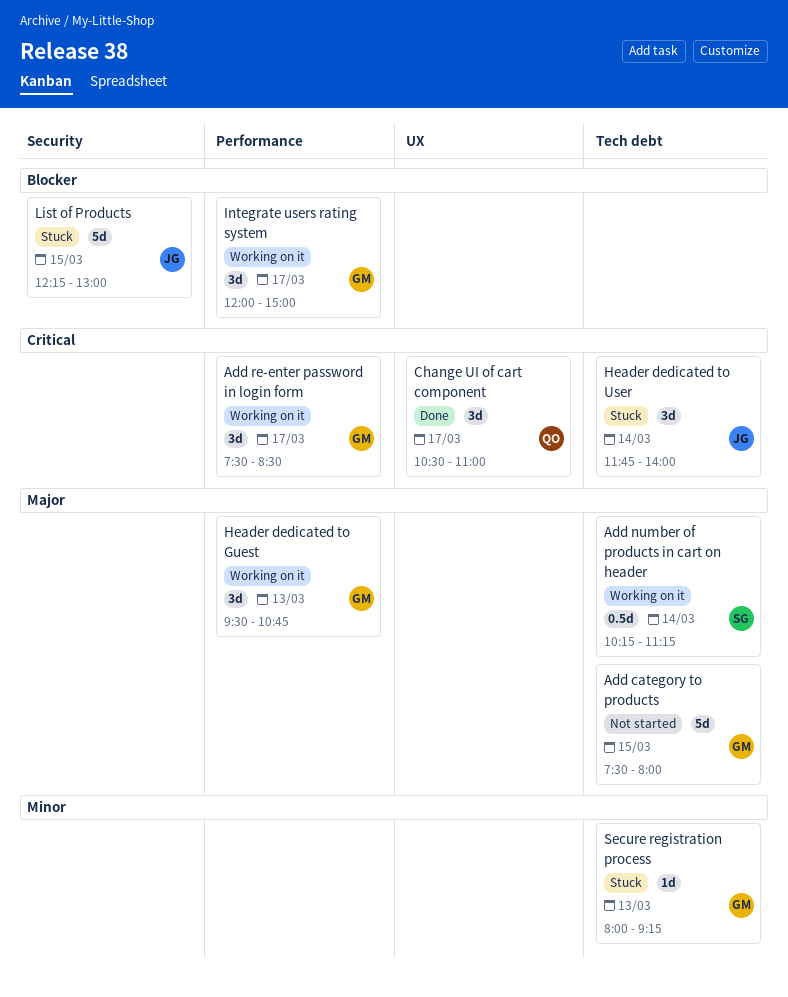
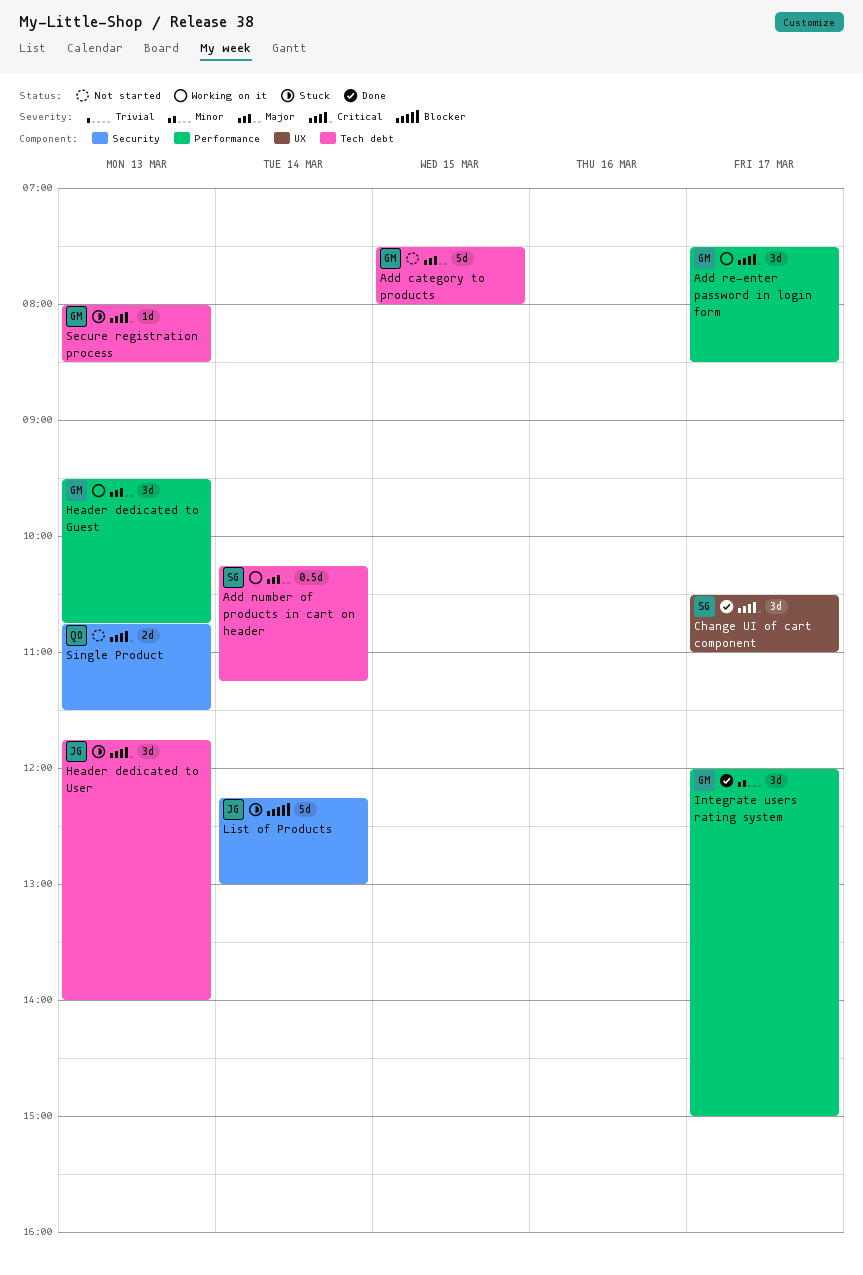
Change UI of cart component, owner: QO -> SG
Header dedicated to User, day: Mar 14 -> Mar 13
Integrate users rating system, status: Working on it -> Done
Integrate users rating system, priority: Blocker -> Minor
List of Products, day: Mar 15 -> Mar 14
Secure registration process, priority: Minor -> Critical
Secure registration process, ends: 09:15 -> 08:30
Single Product: none -> present

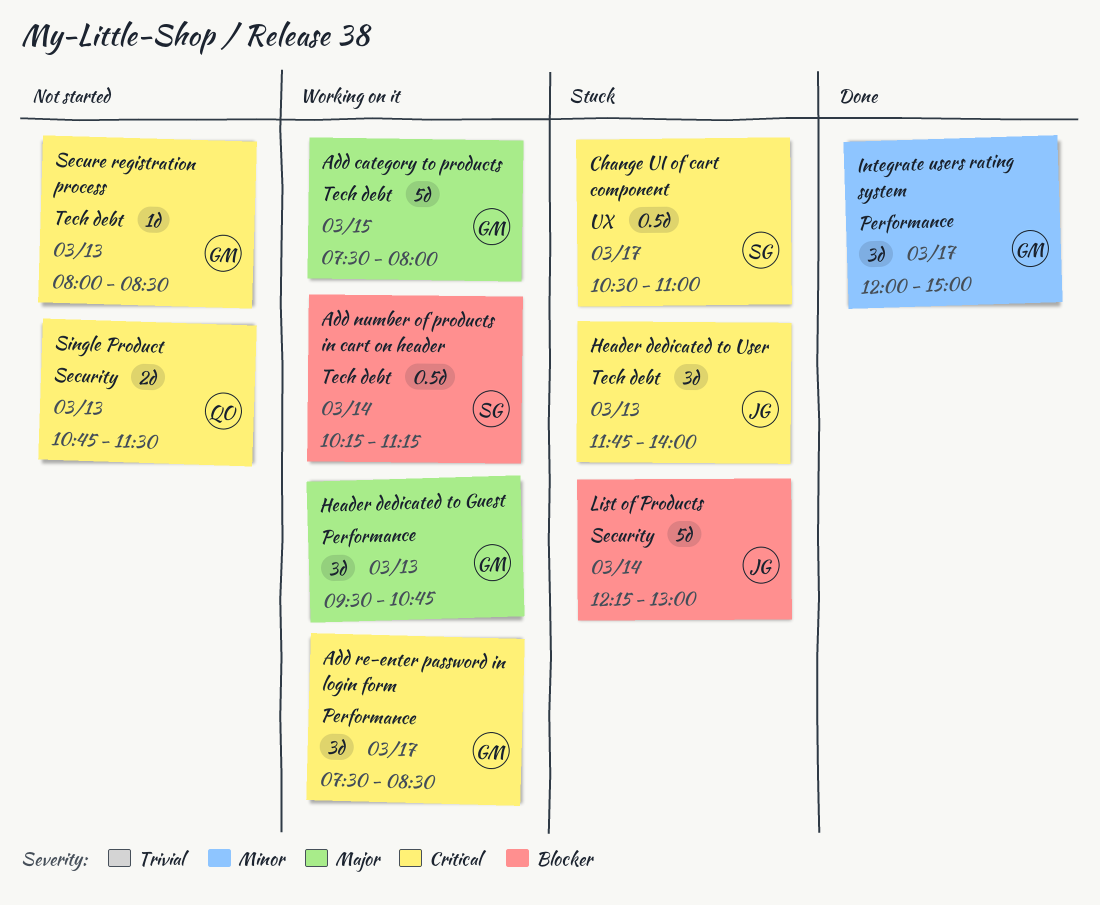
Add category to products, status: Not started -> Working on it
Add number of products in cart on header, priority: Major -> Blocker
Change UI of cart component, status: Done -> Stuck
Change UI of cart component, estimate: 3d -> 0.5d
Secure registration process, status: Stuck -> Not started

